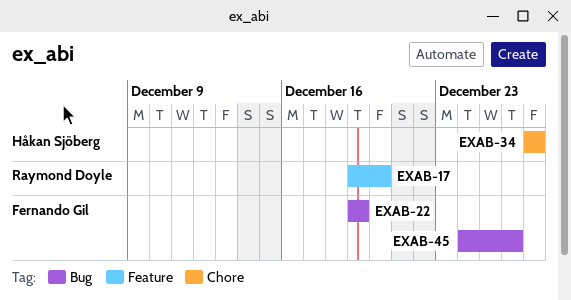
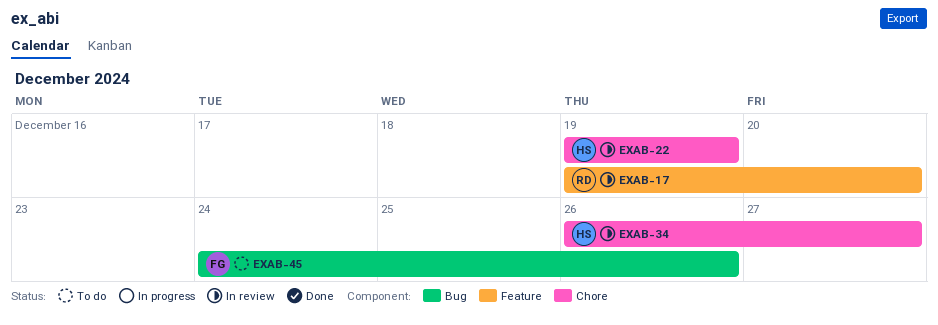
EXAB-22, owner: Fernando Gil -> Håkan Sjöberg
EXAB-22, label: Bug -> Chore
EXAB-34, start: Dec 27 -> Dec 26

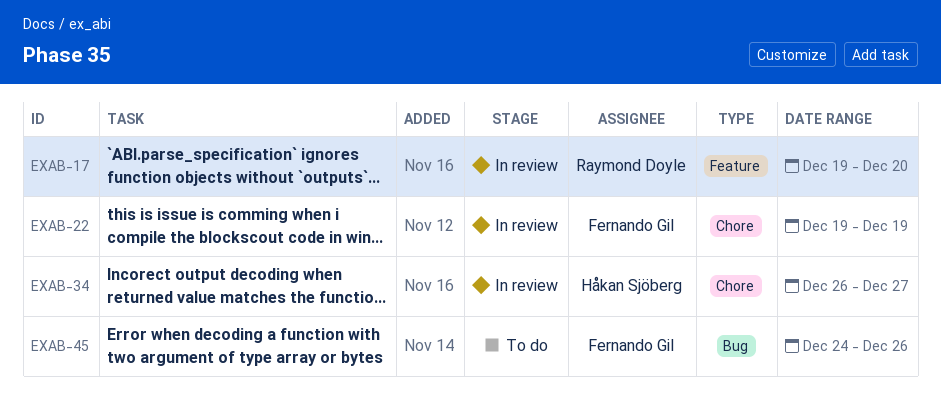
EXAB-22, owner: Håkan Sjöberg -> Fernando Gil

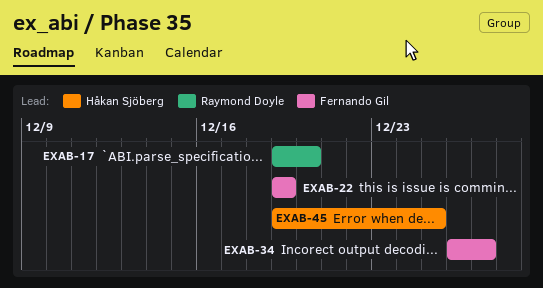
EXAB-34, owner: Håkan Sjöberg -> Fernando Gil
EXAB-45, owner: Fernando Gil -> Håkan Sjöberg
EXAB-45, start: Dec 24 -> Dec 19
EXAB-45, due: Dec 26 -> Dec 25

